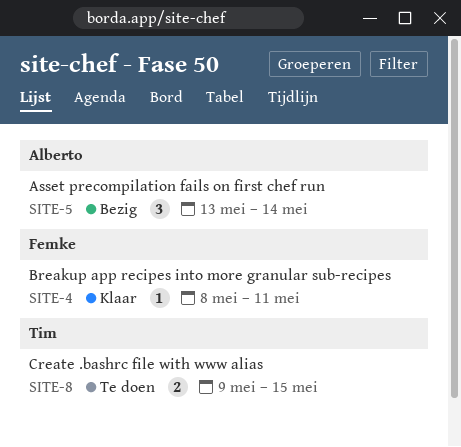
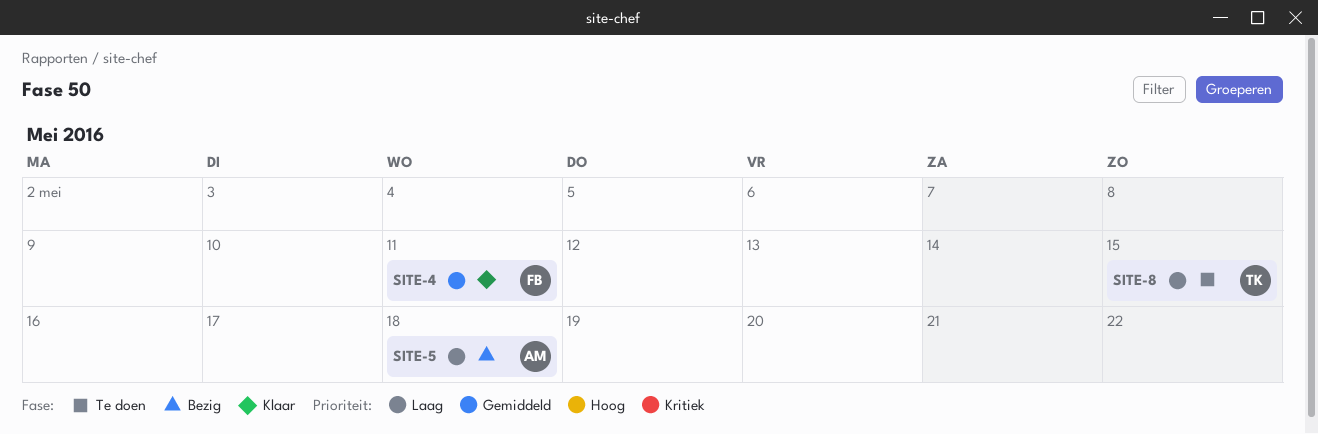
SITE-5, due: May 14 -> May 18

